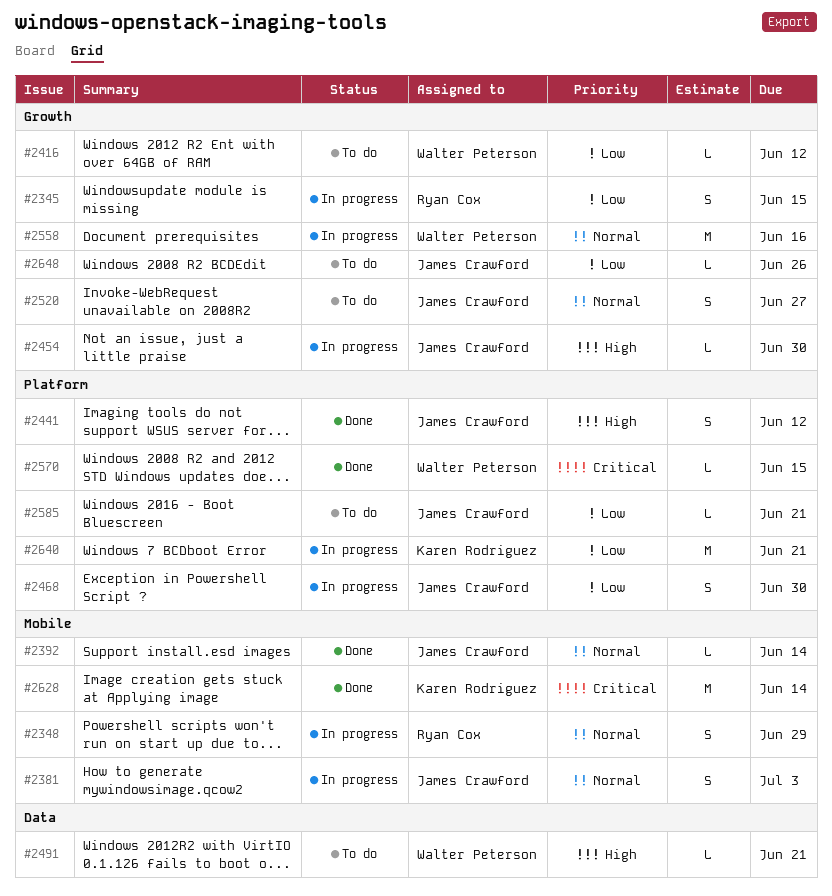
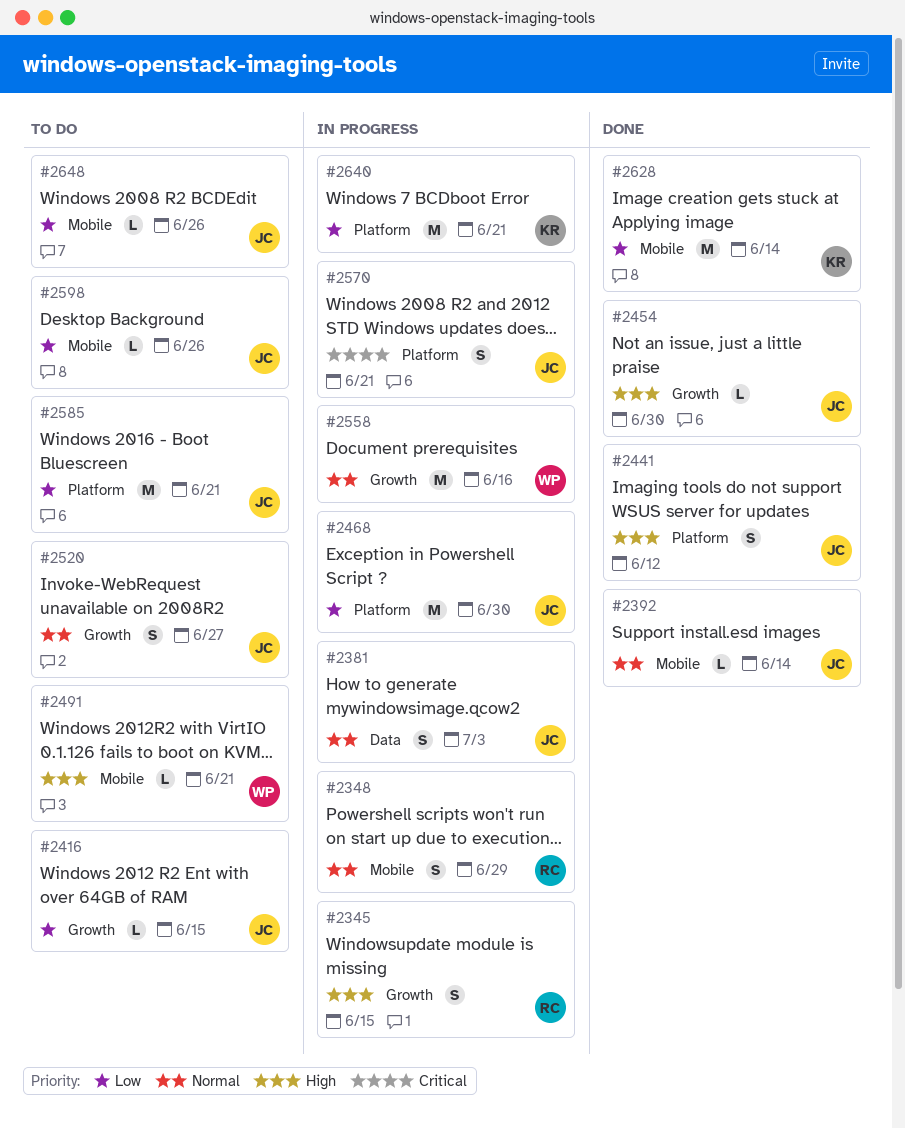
#2345, priority: Low -> High
#2381, label: Mobile -> Data
#2416, owner: Walter Peterson -> James Crawford
#2416, due: Jun 12 -> Jun 15
#2454, status: In progress -> Done
#2468, estimate: S -> M
#2491, label: Data -> Mobile
#2570, status: Done -> In progress
#2570, owner: Walter Peterson -> James Crawford
#2570, estimate: L -> S
#2570, due: Jun 15 -> Jun 21
#2585, estimate: L -> M
#2598: none -> present
#2628, priority: Critical -> Low
#2648, label: Growth -> Mobile

